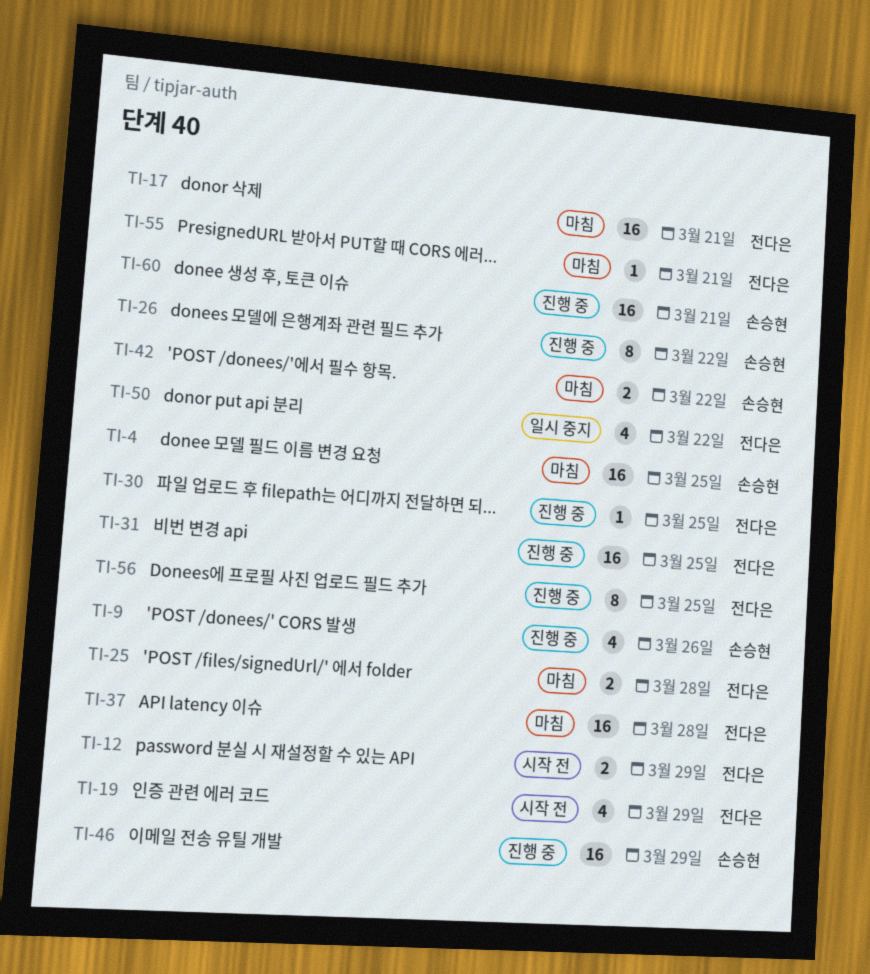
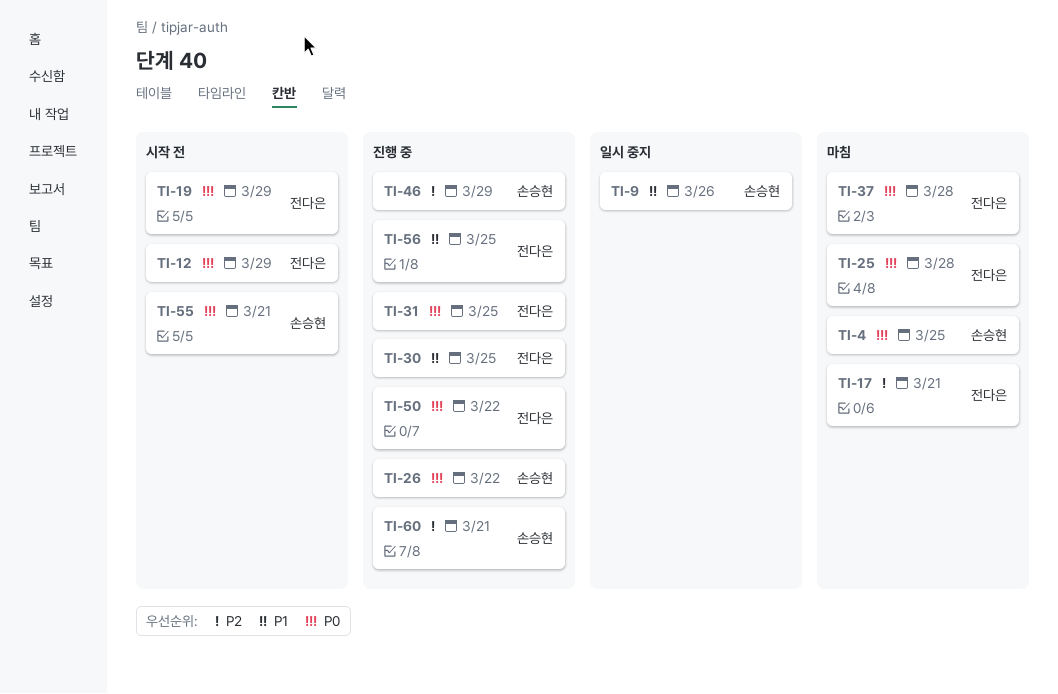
TI-9, status: 진행 중 -> 일시 중지
TI-42: present -> none
TI-50, status: 일시 중지 -> 진행 중
TI-55, status: 마침 -> 시작 전
TI-55, owner: 전다은 -> 손승현

